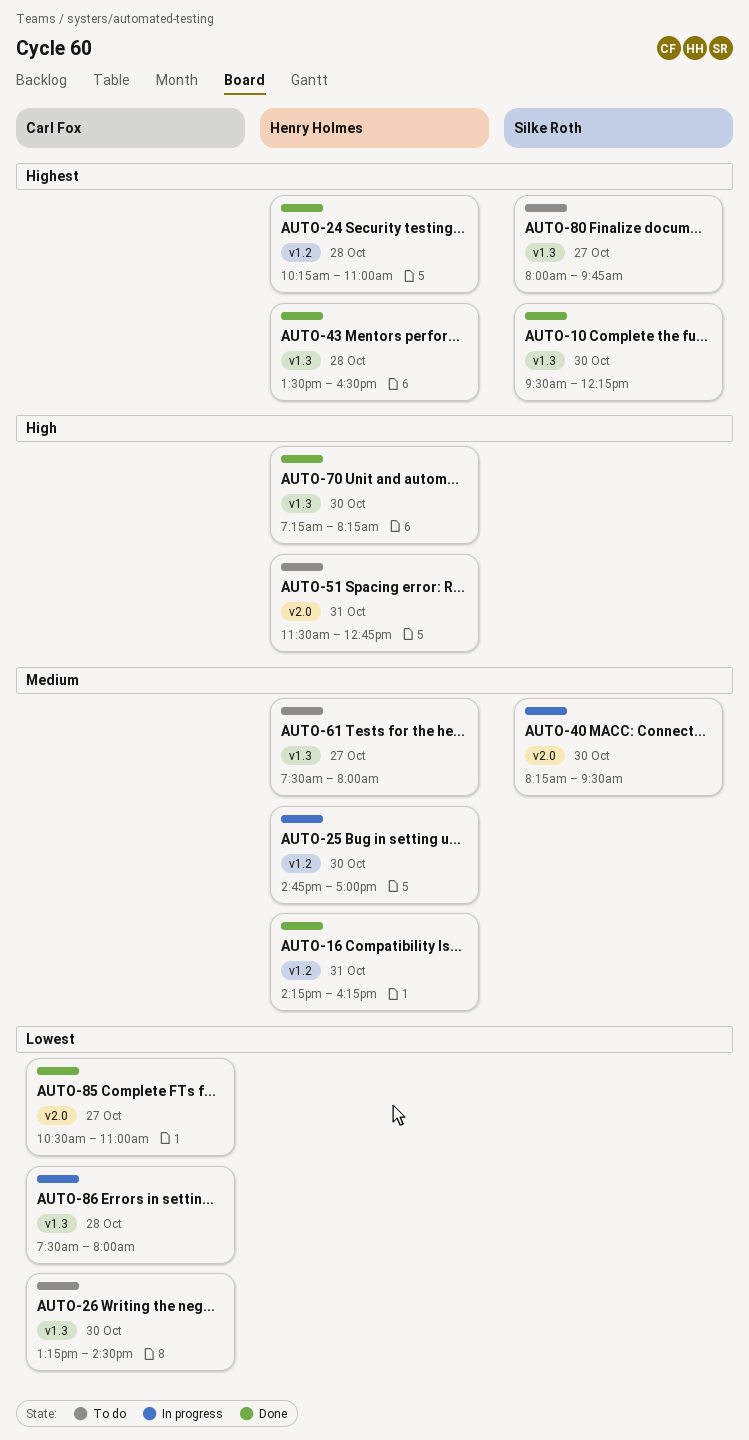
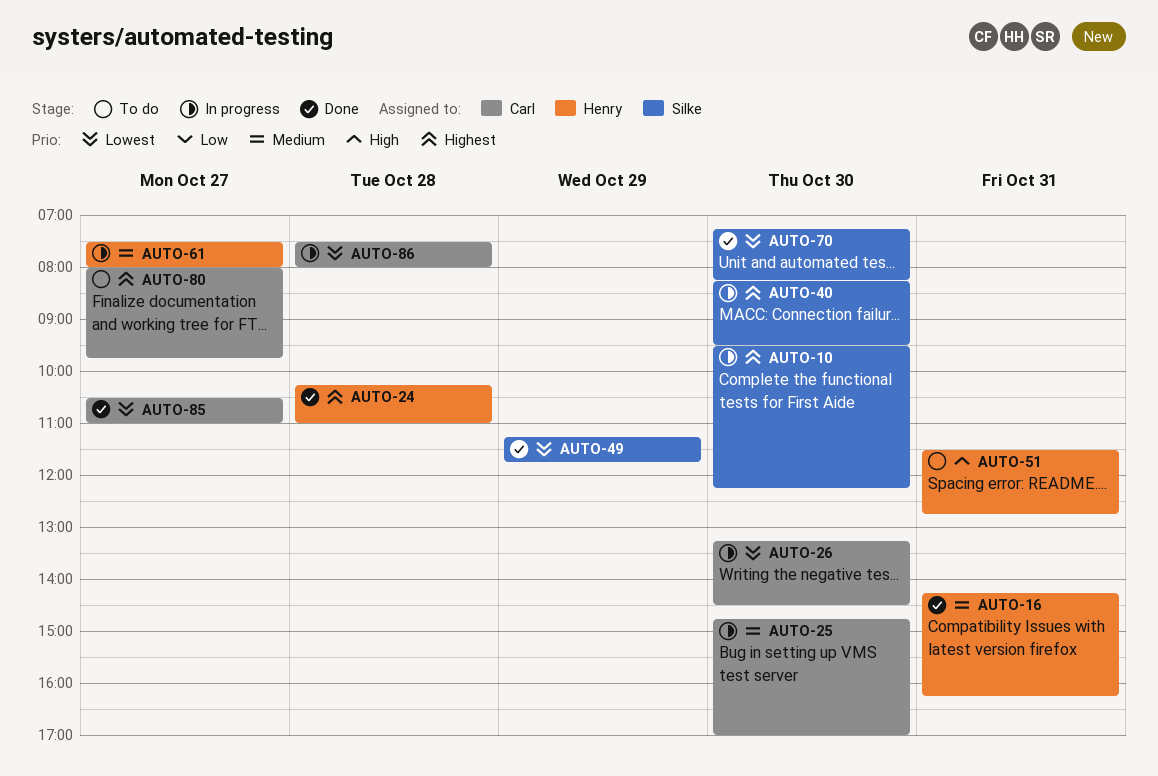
AUTO-10, status: Done -> In progress
AUTO-25, owner: Henry Holmes -> Carl Fox
AUTO-26, status: To do -> In progress
AUTO-40, priority: Medium -> Highest
AUTO-43: present -> none
AUTO-49: none -> present
AUTO-61, status: To do -> In progress
AUTO-70, owner: Henry Holmes -> Silke Roth
AUTO-70, priority: High -> Lowest
AUTO-80, owner: Silke Roth -> Carl Fox

